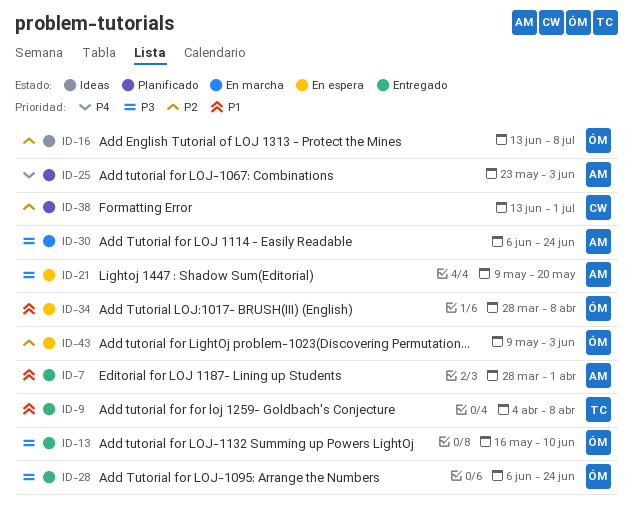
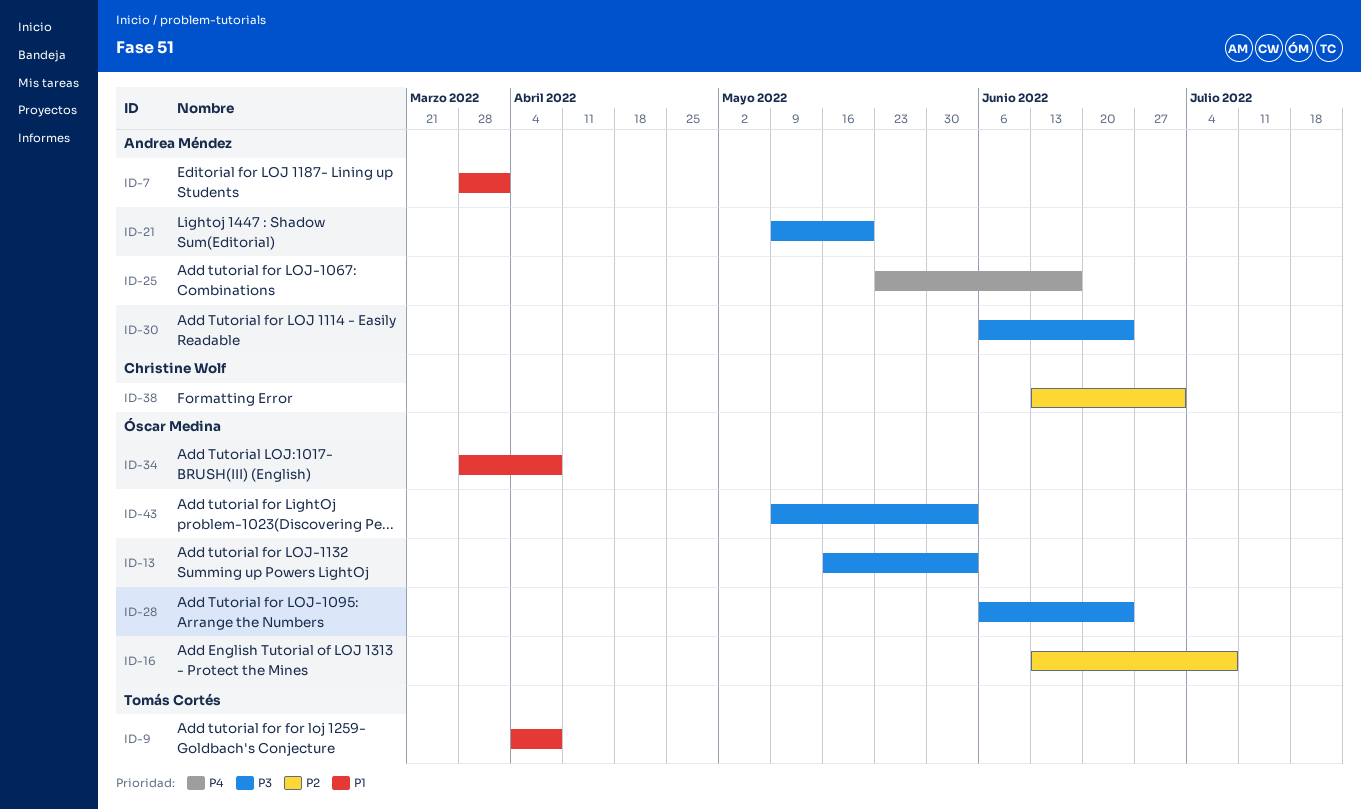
ID-13, due: Jun 10 -> Jun 3
ID-25, due: Jun 3 -> Jun 17
ID-43, priority: P2 -> P3

